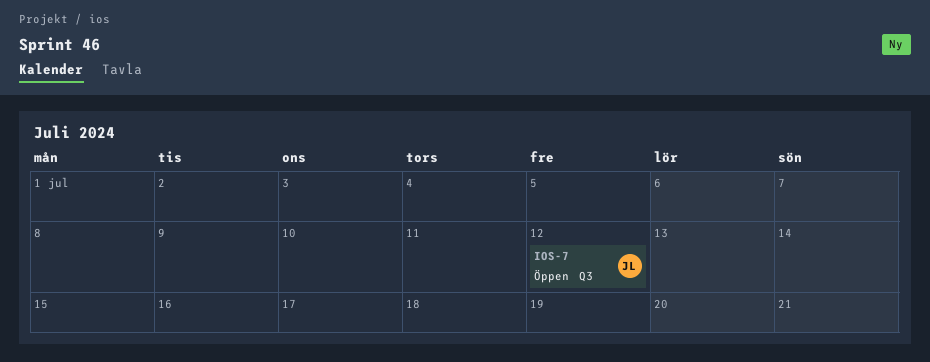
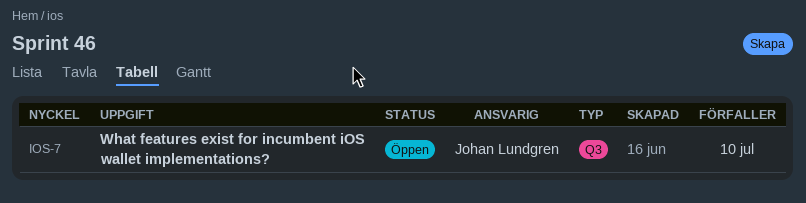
IOS-7, due: Jul 12 -> Jul 10

